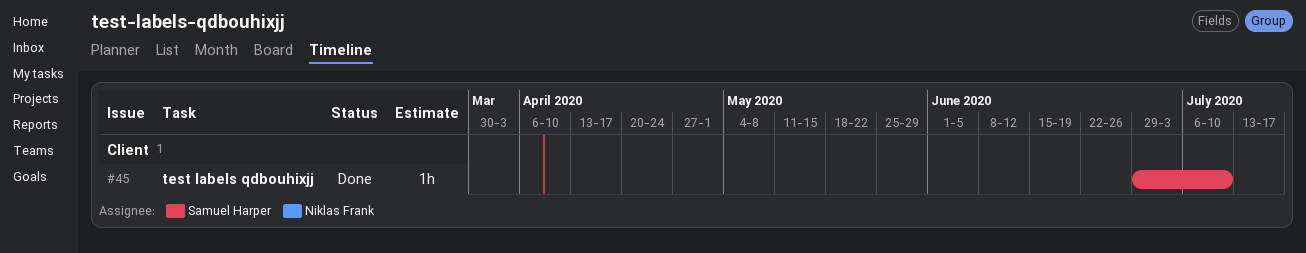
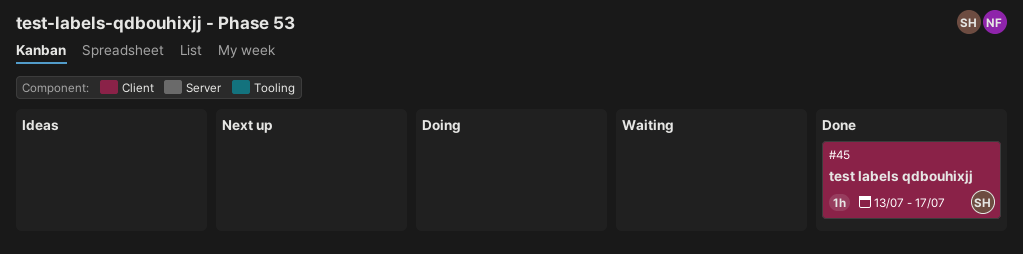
#45, start: Jun 29 -> Jul 13
#45, due: Jul 10 -> Jul 17

